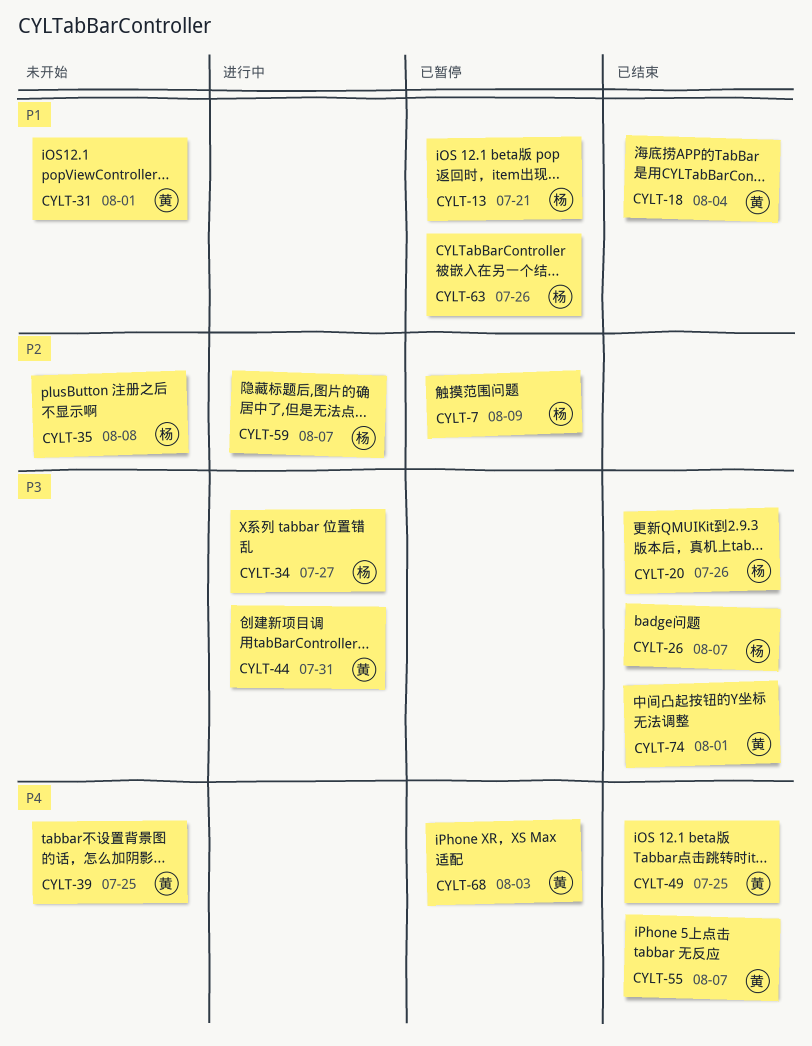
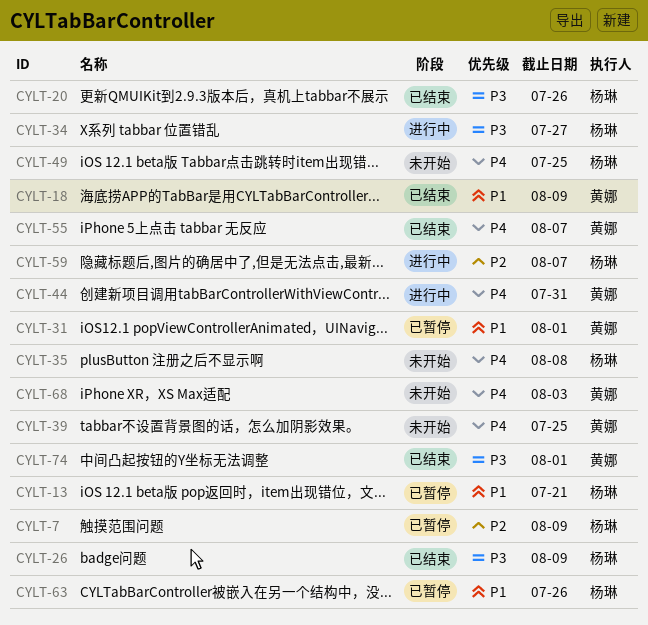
CYLT-18, due: Aug 4 -> Aug 9
CYLT-26, due: Aug 7 -> Aug 9
CYLT-31, status: 未开始 -> 已暂停
CYLT-35, priority: P2 -> P4
CYLT-44, priority: P3 -> P4
CYLT-49, status: 已结束 -> 未开始
CYLT-49, owner: 黄娜 -> 杨琳
CYLT-68, status: 已暂停 -> 未开始

